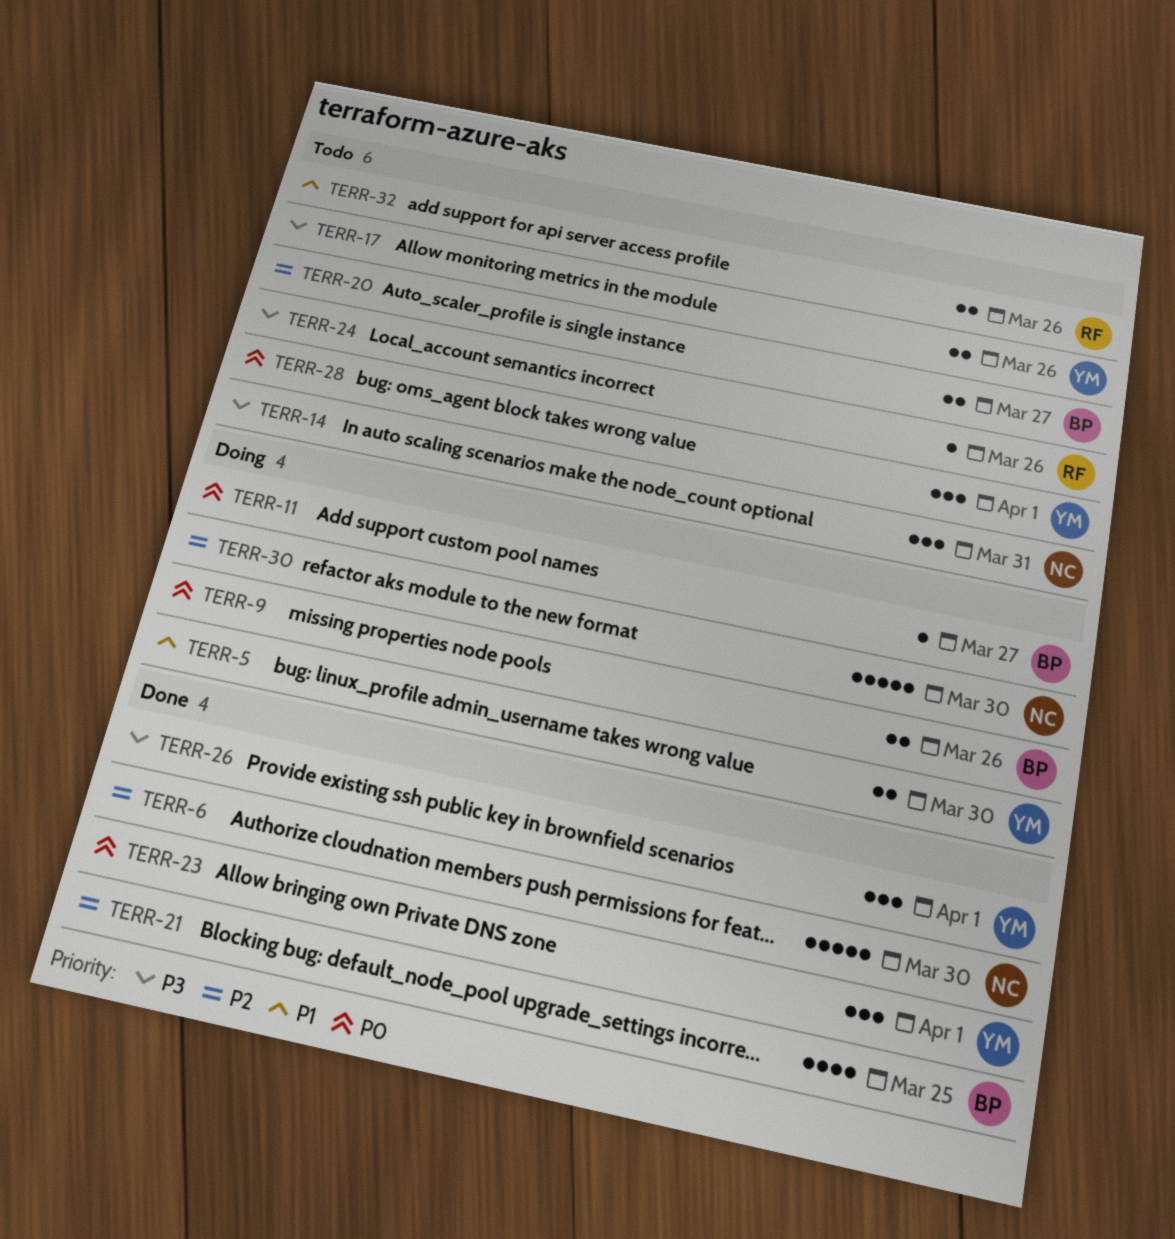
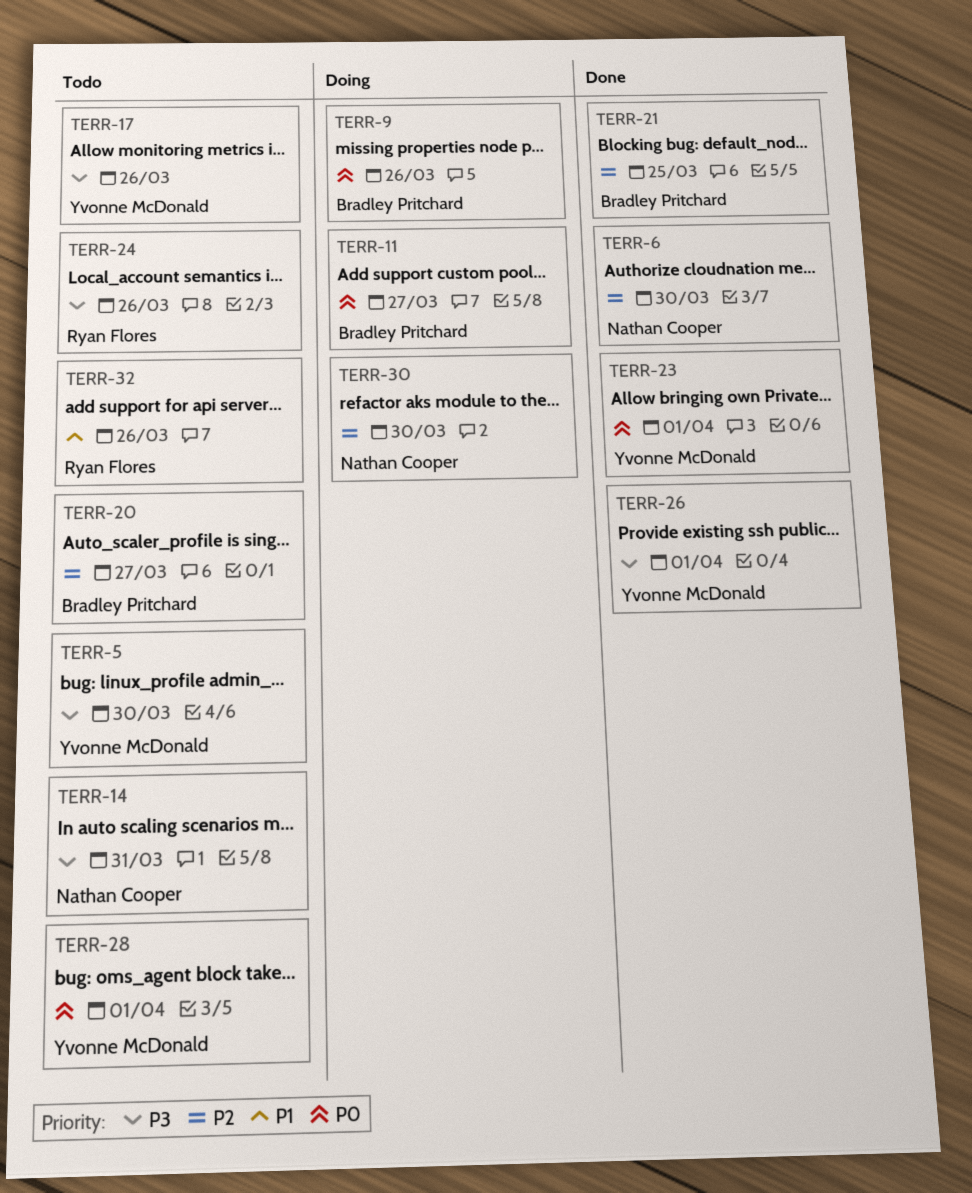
TERR-5, status: Doing -> Todo
TERR-5, priority: P1 -> P3

